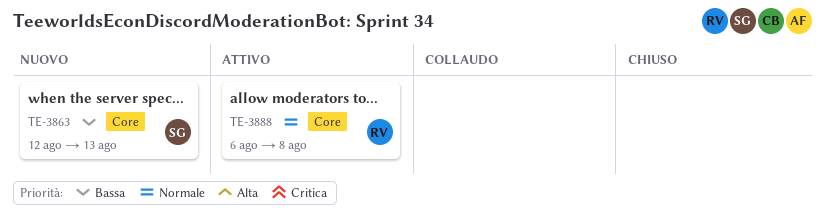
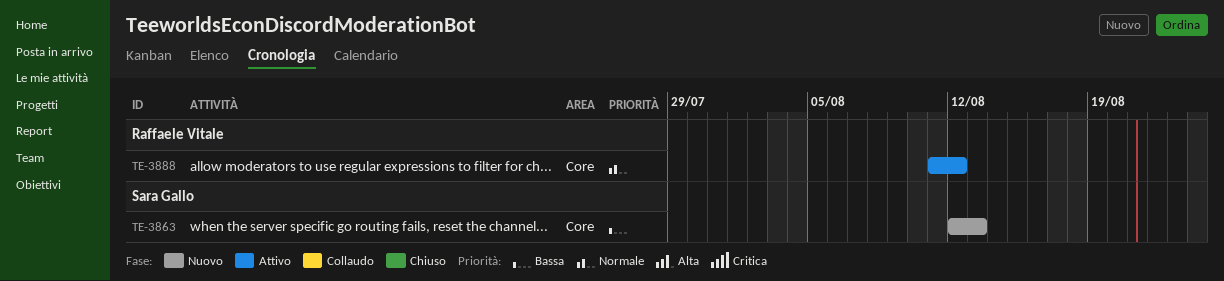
TE-3888, start: Aug 6 -> Aug 11
TE-3888, due: Aug 8 -> Aug 12

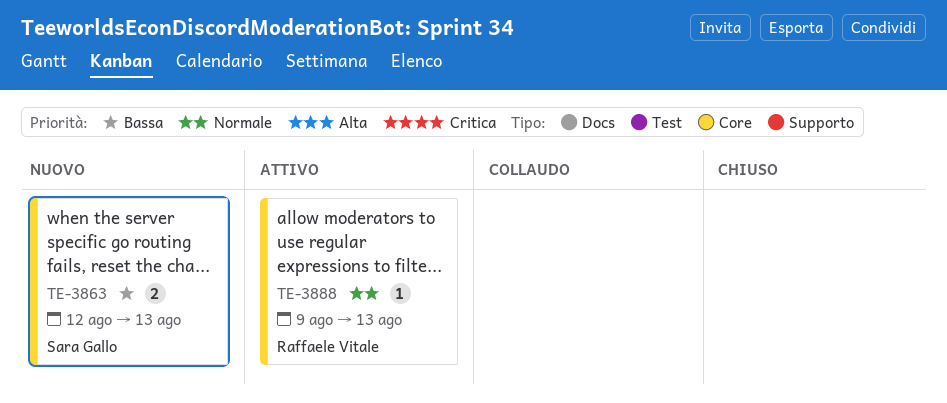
TE-3888, start: Aug 11 -> Aug 9
TE-3888, due: Aug 12 -> Aug 13

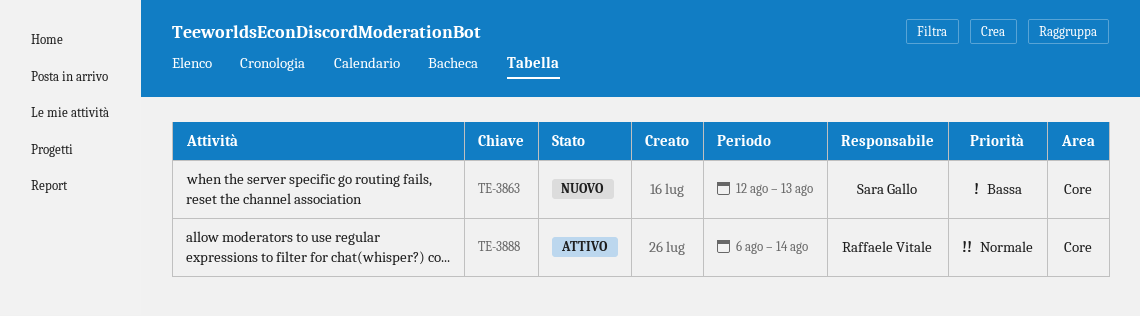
TE-3888, start: Aug 9 -> Aug 6
TE-3888, due: Aug 13 -> Aug 14

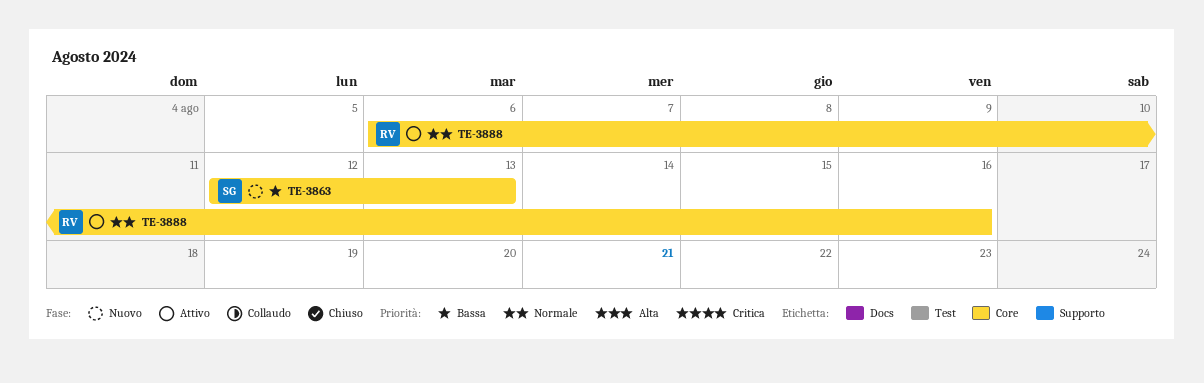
TE-3888, due: Aug 14 -> Aug 16

